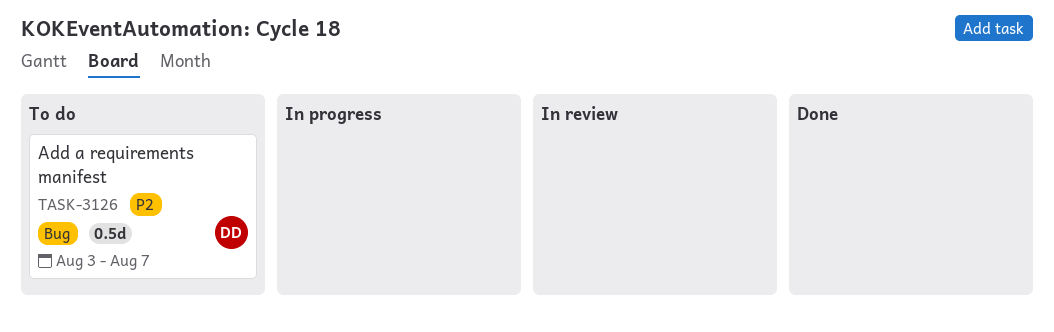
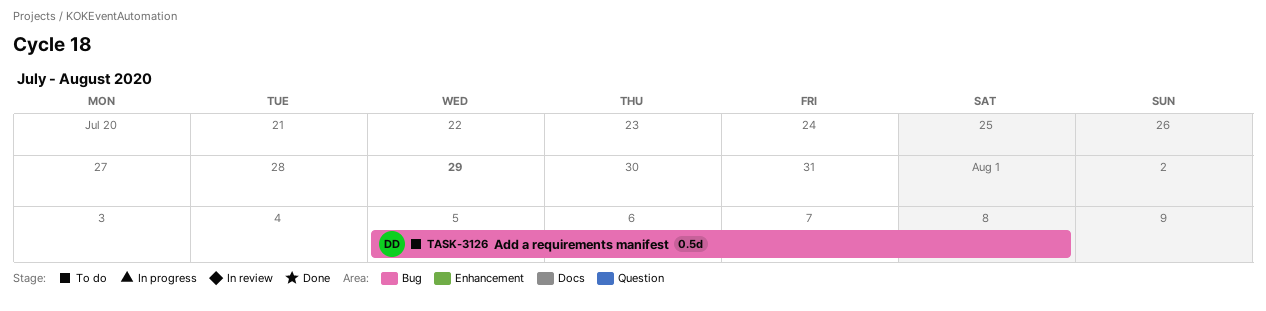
TASK-3126, start: Aug 3 -> Aug 5
TASK-3126, due: Aug 7 -> Aug 8

